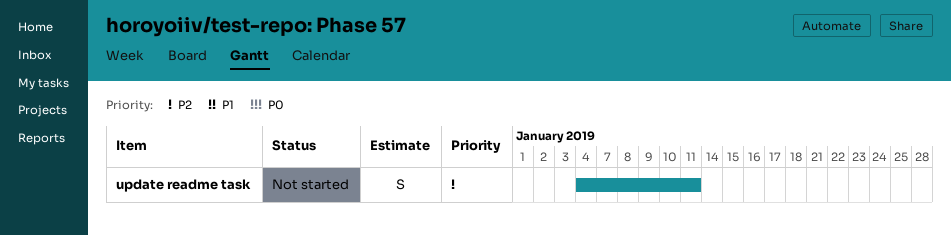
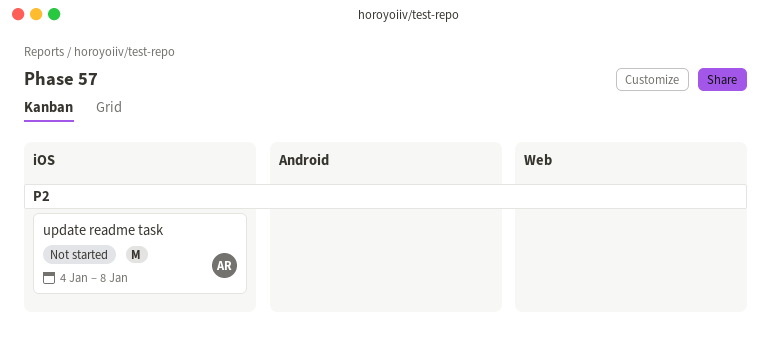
update readme task, estimate: S -> M
update readme task, due: Jan 11 -> Jan 8

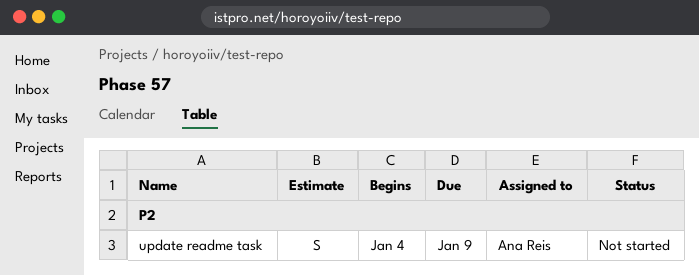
update readme task, estimate: M -> S
update readme task, due: Jan 8 -> Jan 9

